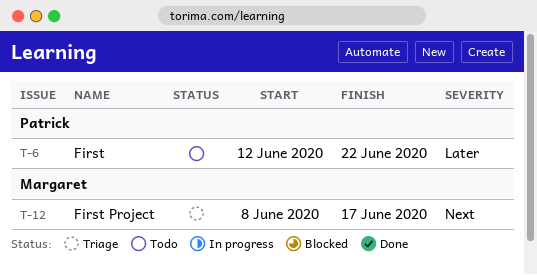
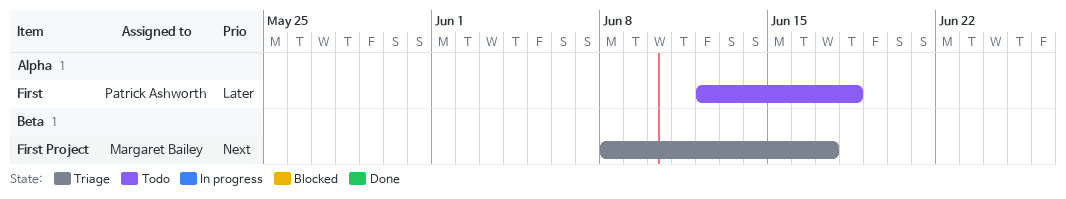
First, due: Jun 22 -> Jun 18

